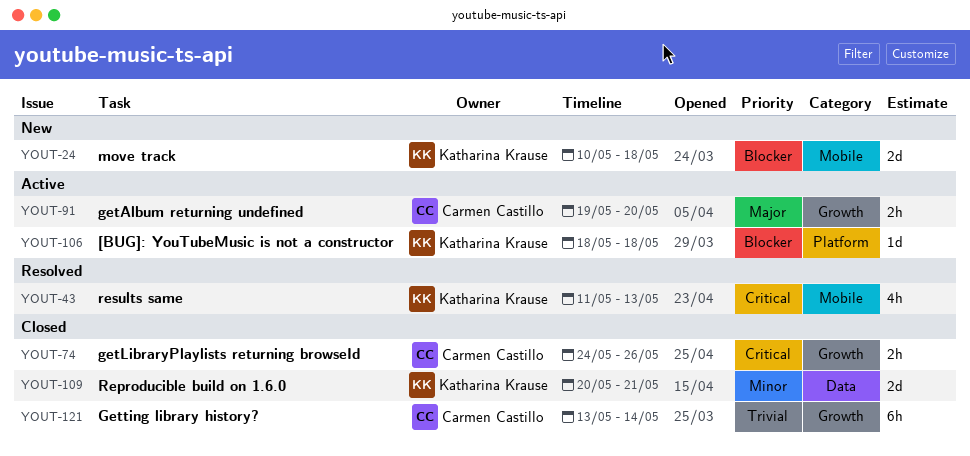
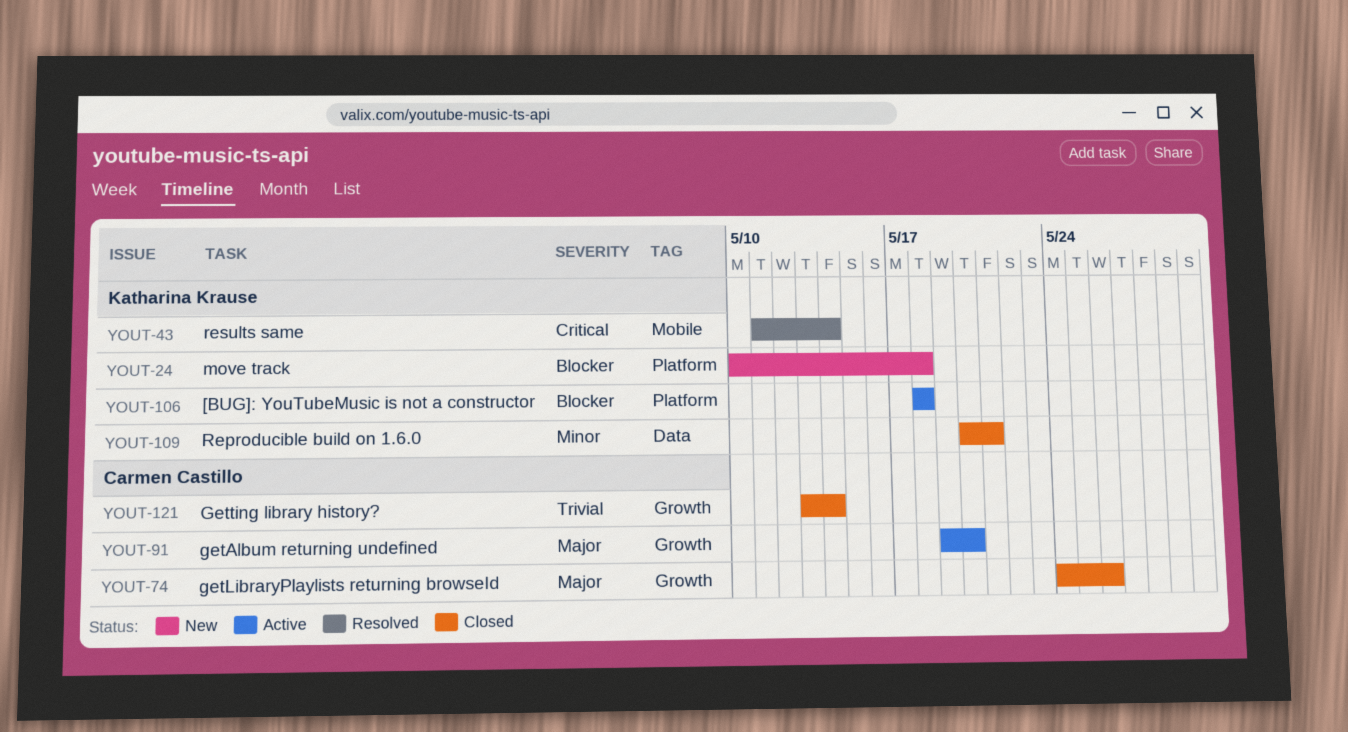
YOUT-24, label: Mobile -> Platform
YOUT-43, due: May 13 -> May 14
YOUT-74, priority: Critical -> Major

